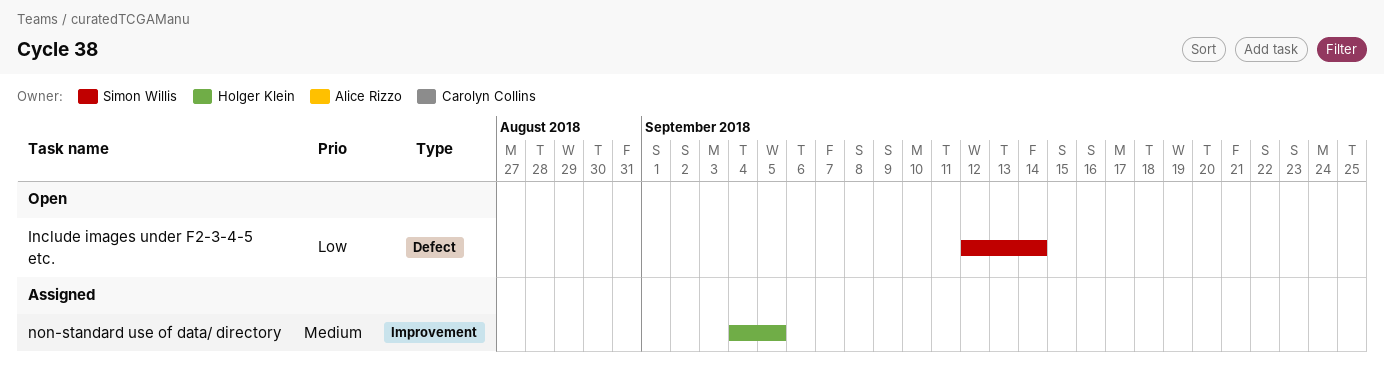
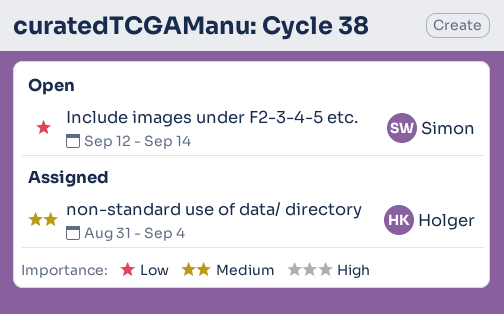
non-standard use of data/ directory, start: Sep 4 -> Aug 31
non-standard use of data/ directory, due: Sep 5 -> Sep 4

